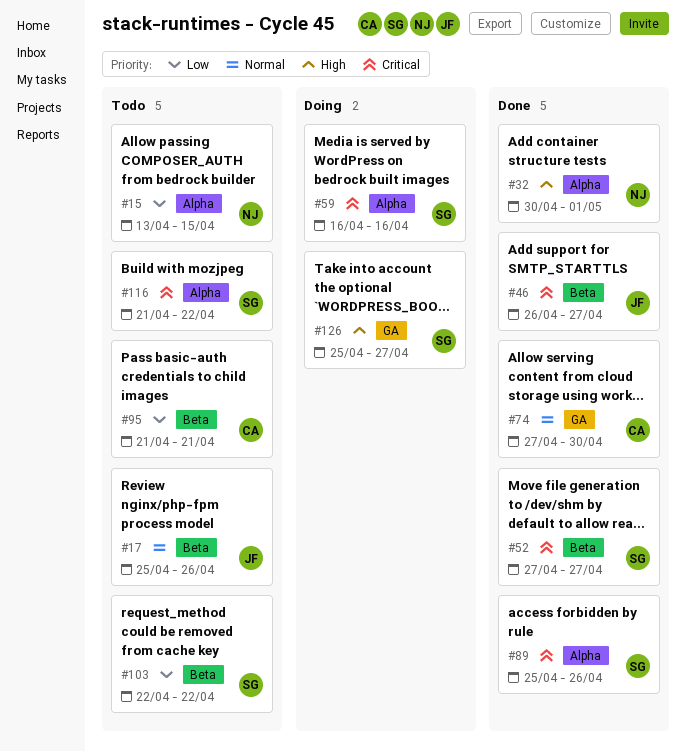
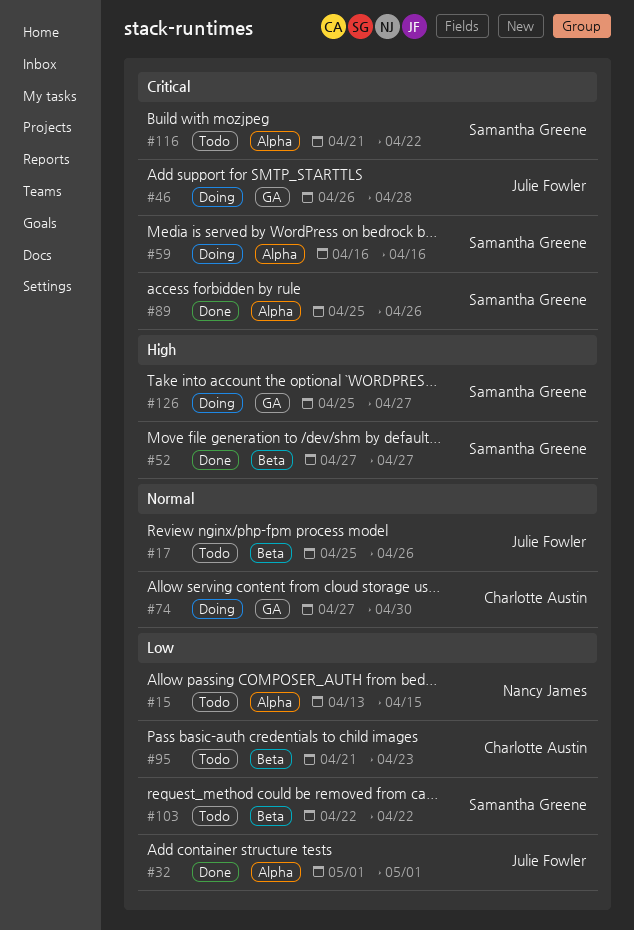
#32, owner: Nancy James -> Julie Fowler
#32, priority: High -> Low
#32, start: Apr 30 -> May 1
#46, status: Done -> Doing
#46, label: Beta -> GA
#46, due: Apr 27 -> Apr 28
#52, priority: Critical -> High
#74, status: Done -> Doing
#95, due: Apr 21 -> Apr 23

